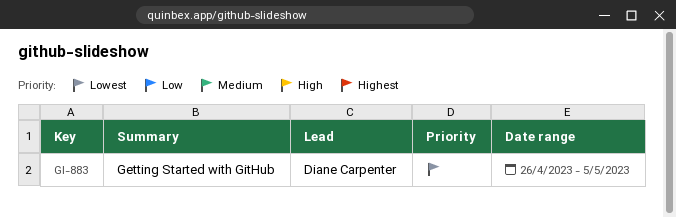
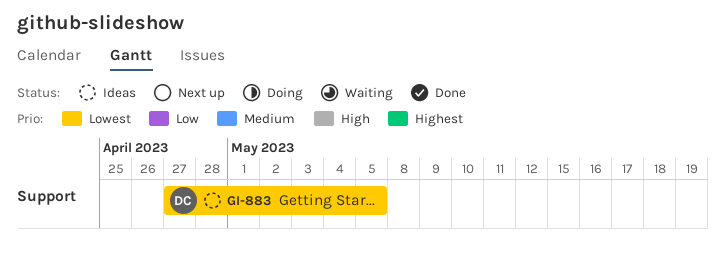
GI-883, start: Apr 26 -> Apr 27

